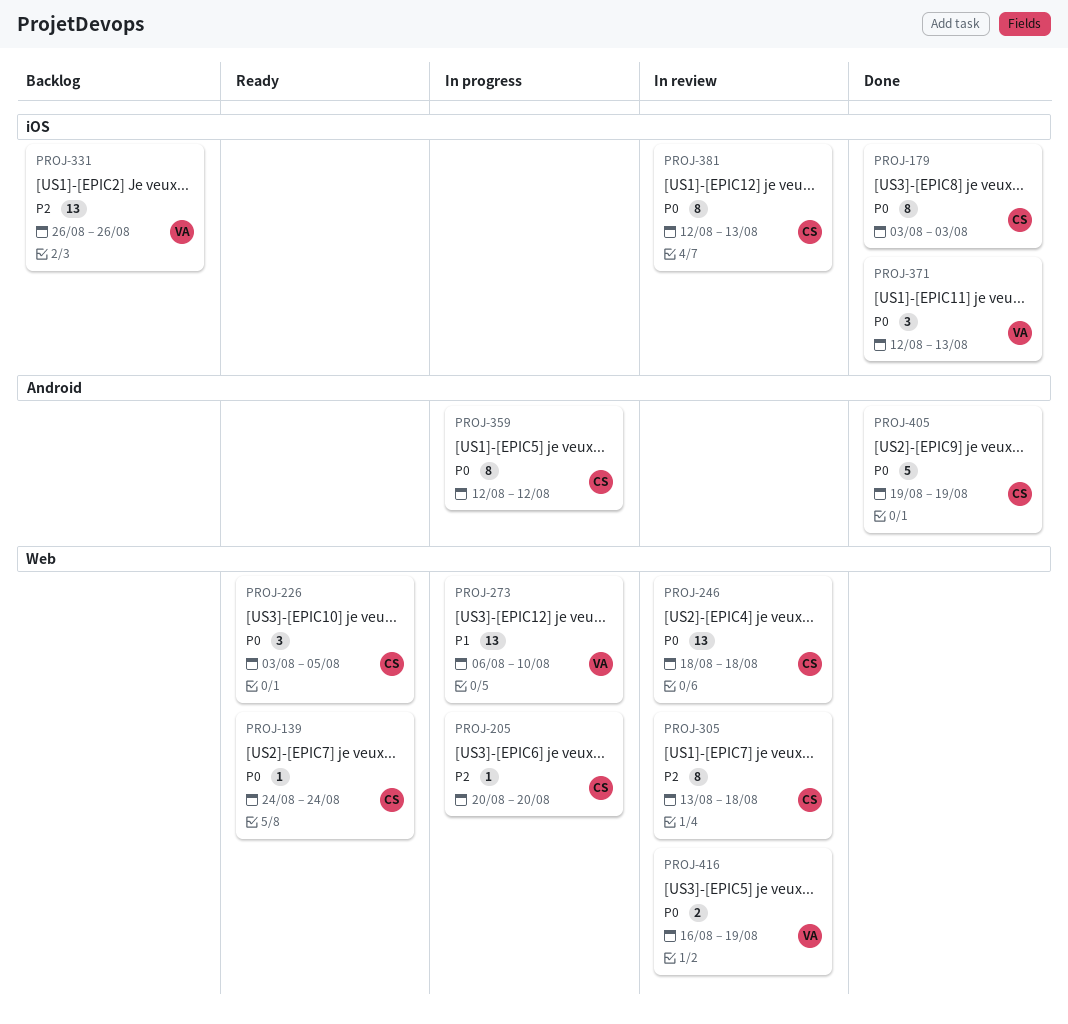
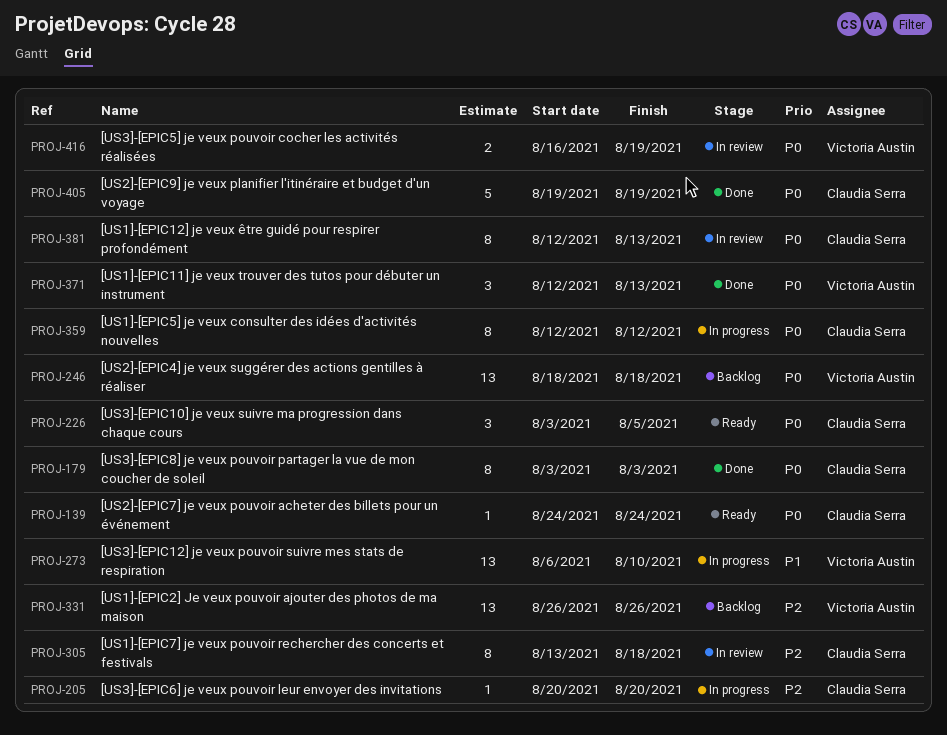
PROJ-246, status: In review -> Backlog
PROJ-246, owner: Claudia Serra -> Victoria Austin

